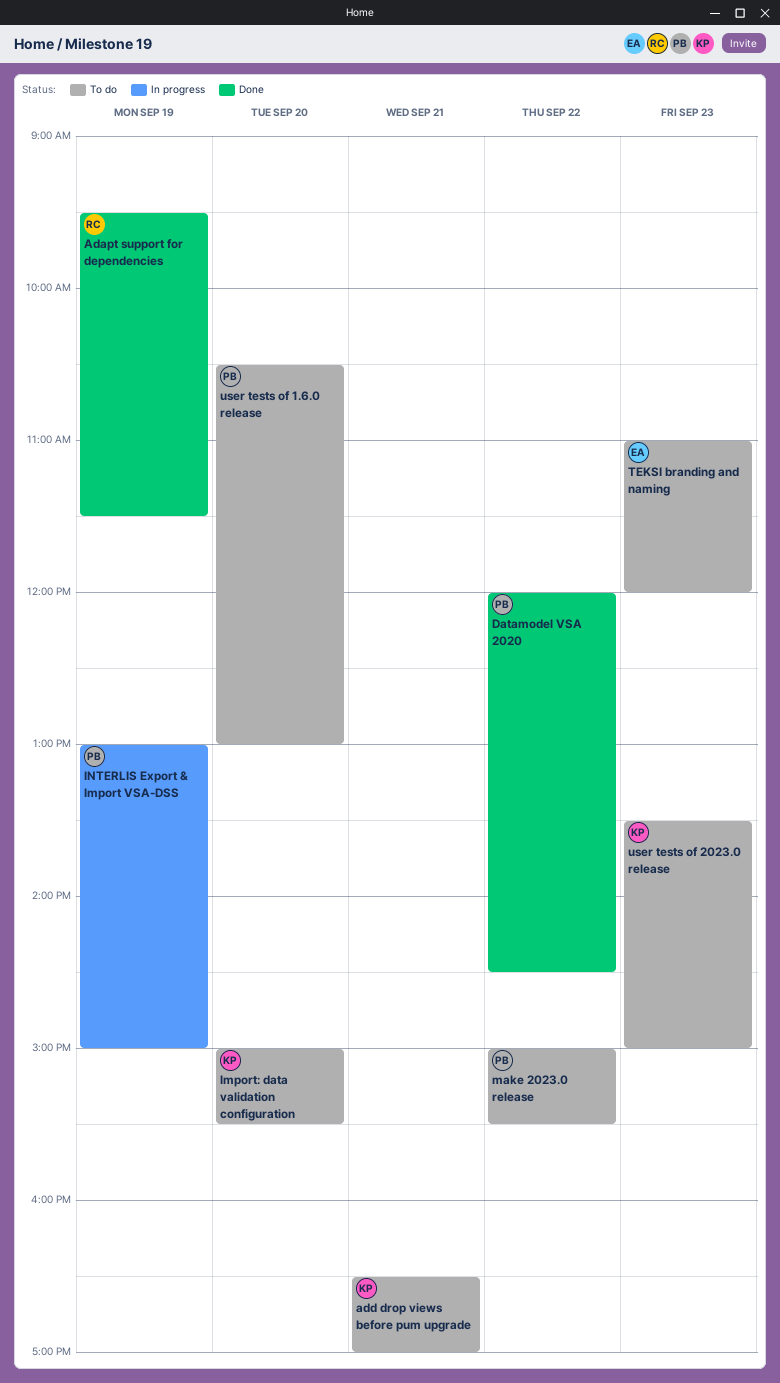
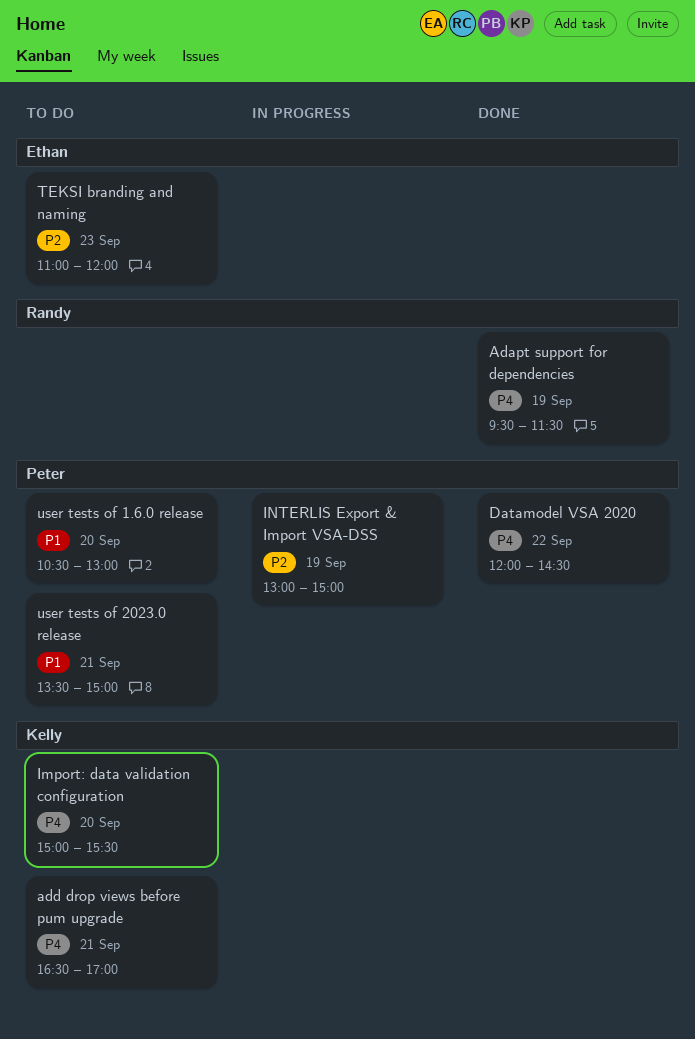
make 2023.0 release: present -> none
user tests of 2023.0 release, owner: Kelly -> Peter
user tests of 2023.0 release, day: Sep 23 -> Sep 21

